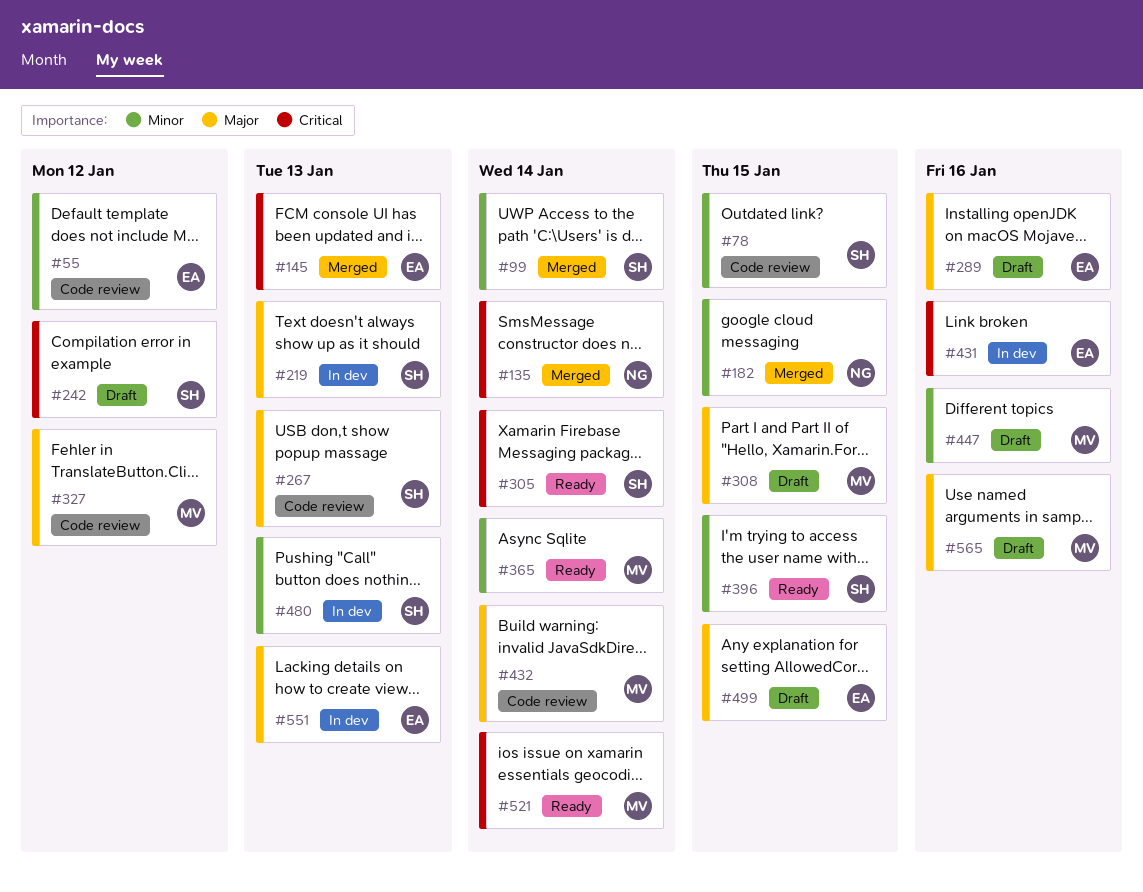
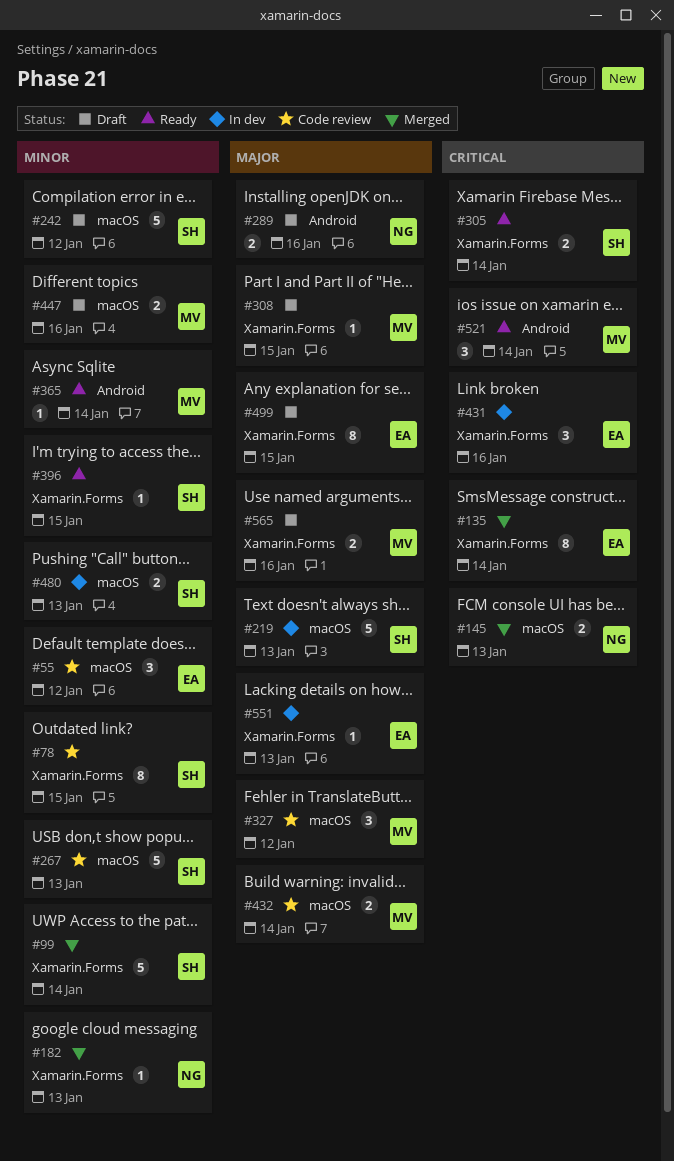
#135, owner: NG -> EA
#145, owner: EA -> NG
#182, due: Jan 15 -> Jan 13
#242, priority: Critical -> Minor
#267, priority: Major -> Minor
#289, owner: EA -> NG

